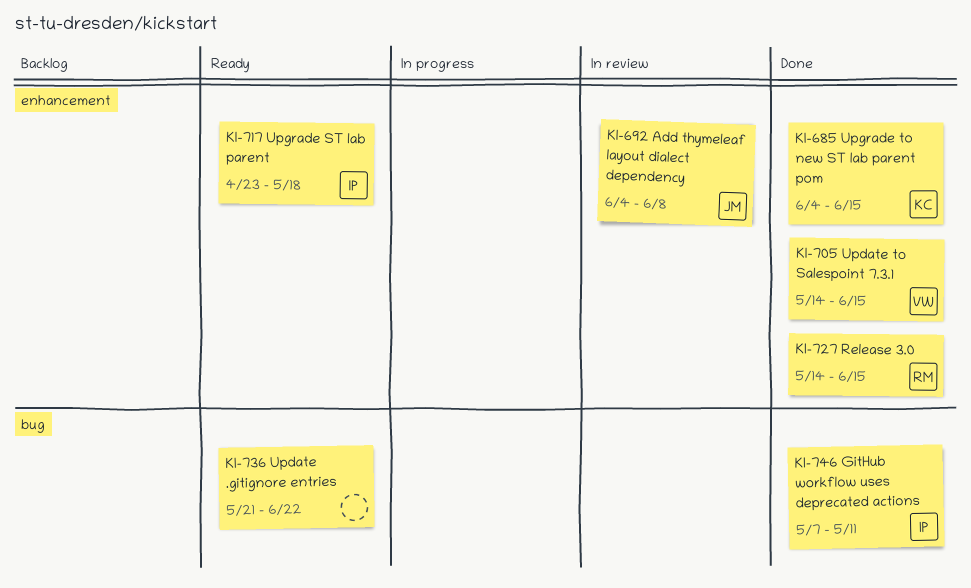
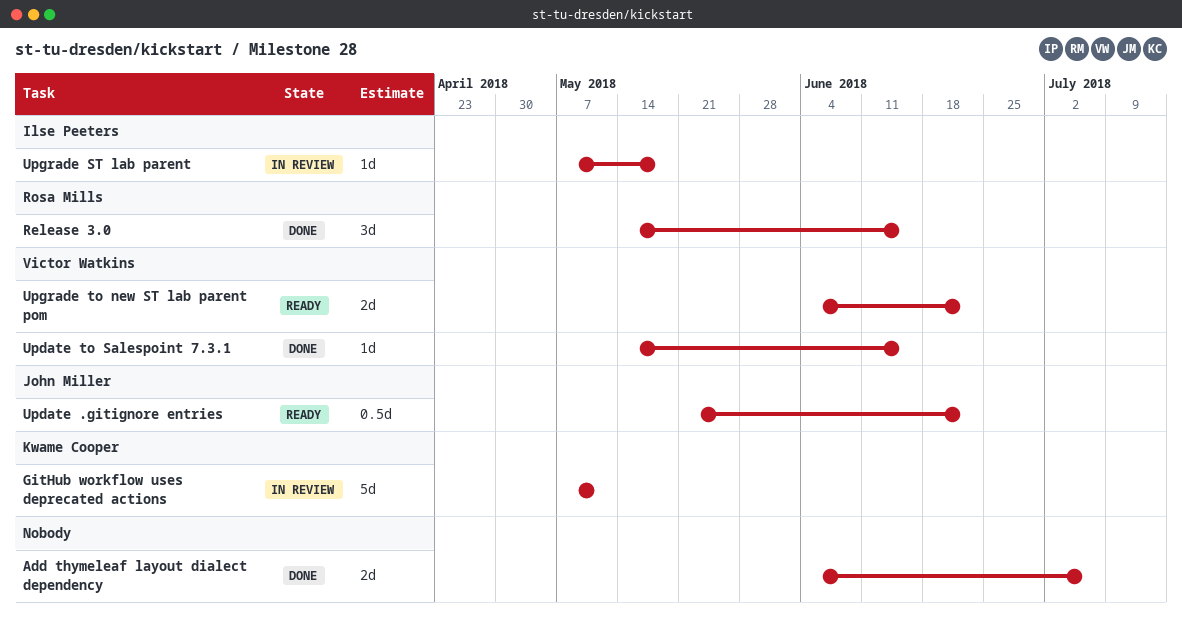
Add thymeleaf layout dialect dependency, status: In review -> Done
Add thymeleaf layout dialect dependency, owner: John Miller -> none
Add thymeleaf layout dialect dependency, due: Jun 8 -> Jul 6
GitHub workflow uses deprecated actions, status: Done -> In review
GitHub workflow uses deprecated actions, owner: Ilse Peeters -> Kwame Cooper
Update .gitignore entries, owner: none -> John Miller
Upgrade ST lab parent, status: Ready -> In review
Upgrade ST lab parent, start: Apr 23 -> May 7
Upgrade to new ST lab parent pom, status: Done -> Ready
Upgrade to new ST lab parent pom, owner: Kwame Cooper -> Victor Watkins
Upgrade to new ST lab parent pom, due: Jun 15 -> Jun 22

